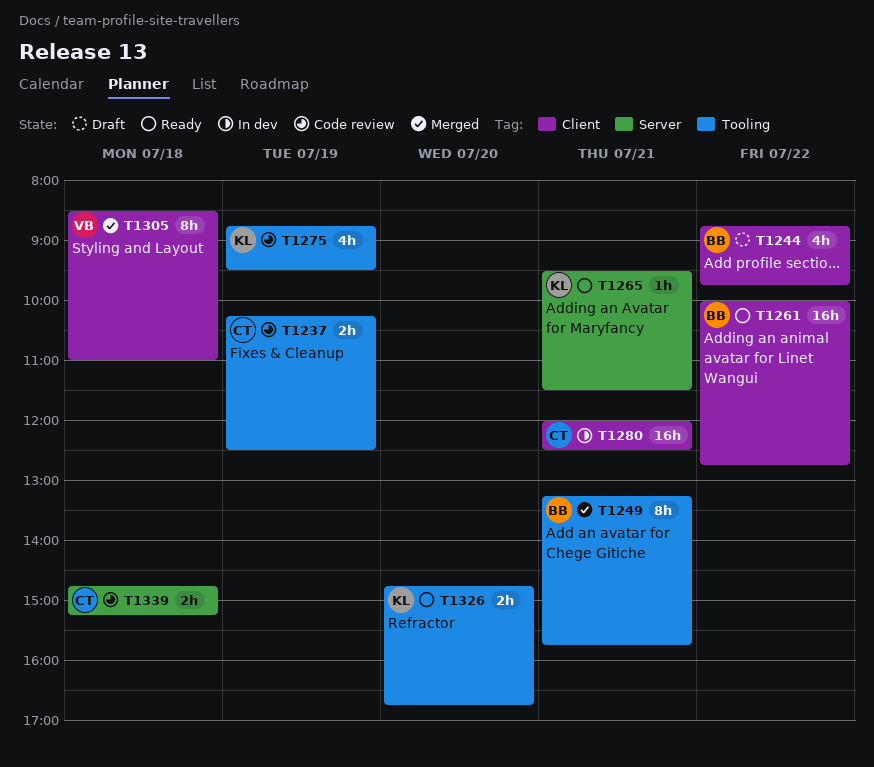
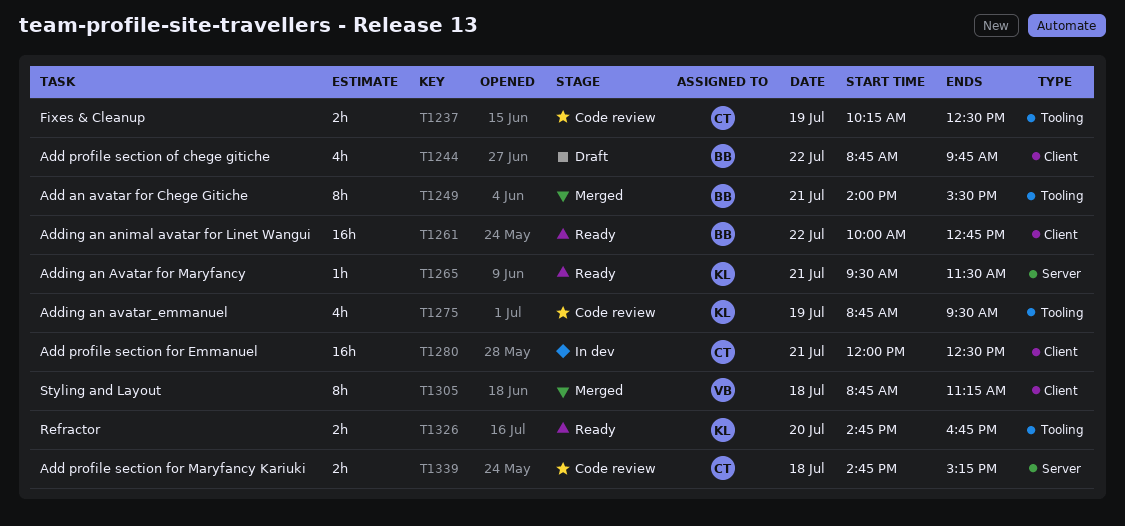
T1249, begins: 13:15 -> 14:00
T1249, ends: 15:45 -> 15:30
T1305, begins: 08:30 -> 08:45
T1305, ends: 11:00 -> 11:15

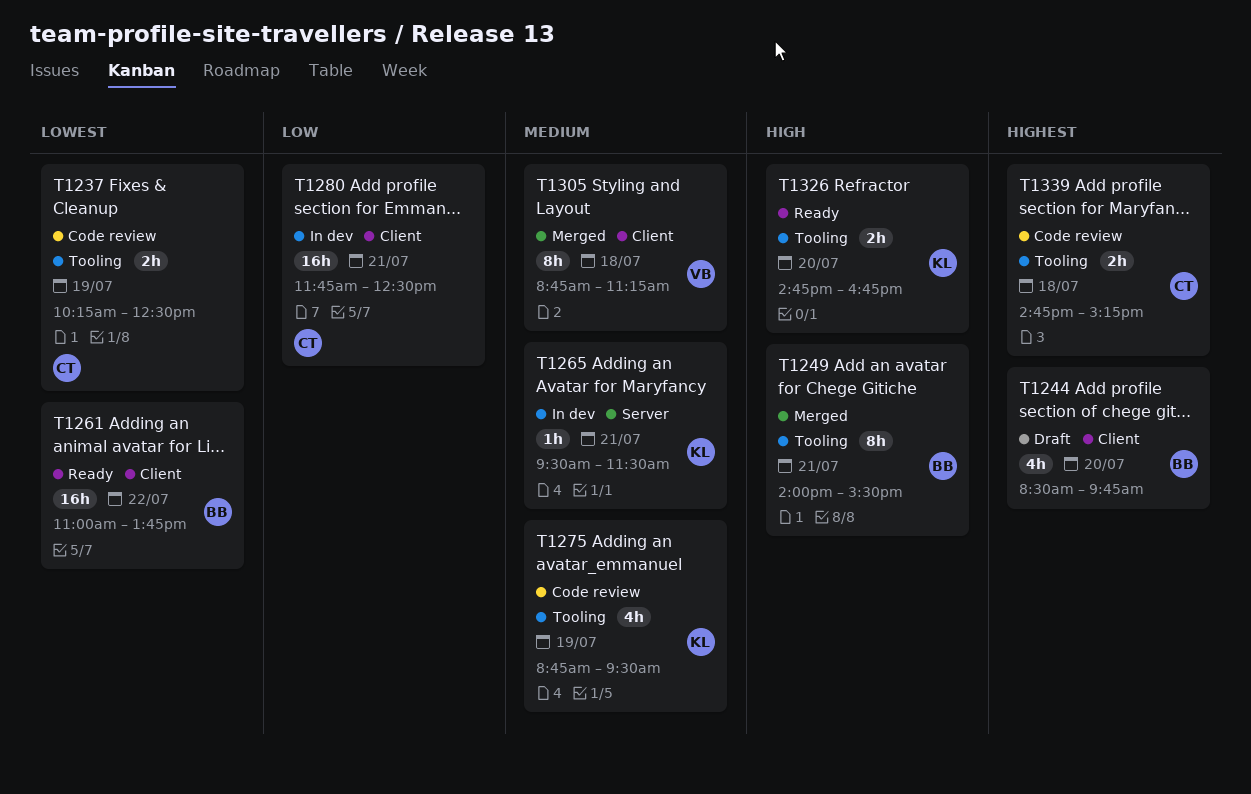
T1244, day: Jul 22 -> Jul 20
T1244, begins: 08:45 -> 08:30
T1261, begins: 10:00 -> 11:00
T1261, ends: 12:45 -> 13:45
T1265, status: Ready -> In dev
T1280, begins: 12:00 -> 11:45
T1339, label: Server -> Tooling

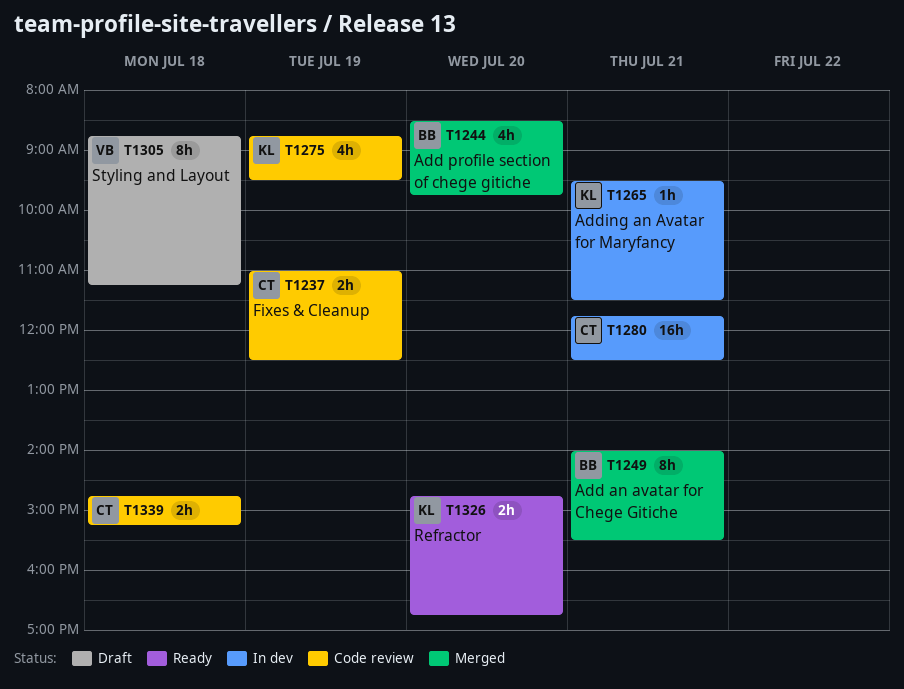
T1237, begins: 10:15 -> 11:00
T1244, status: Draft -> Merged
T1261: present -> none
T1305, status: Merged -> Draft

